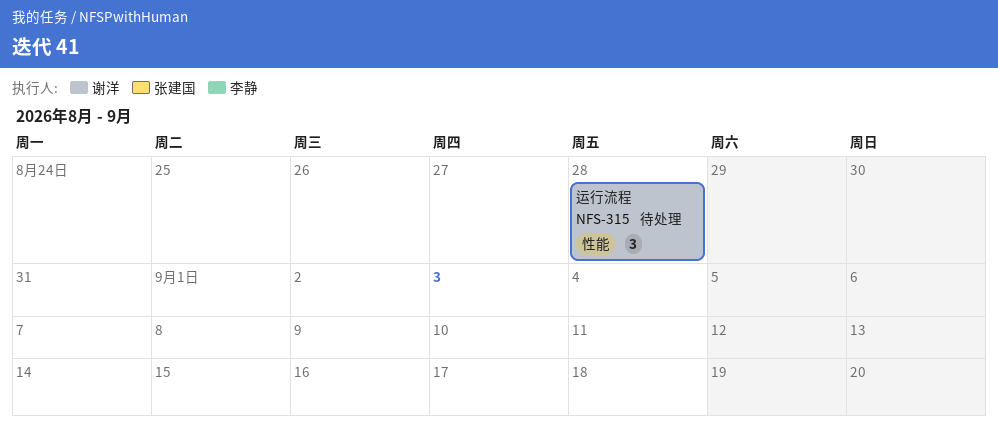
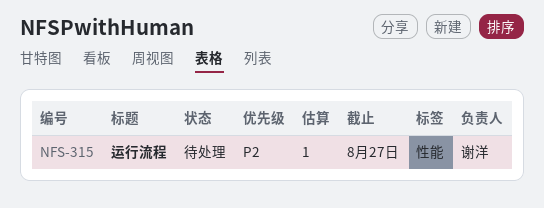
NFS-315, estimate: 3 -> 1
NFS-315, due: Aug 28 -> Aug 27

